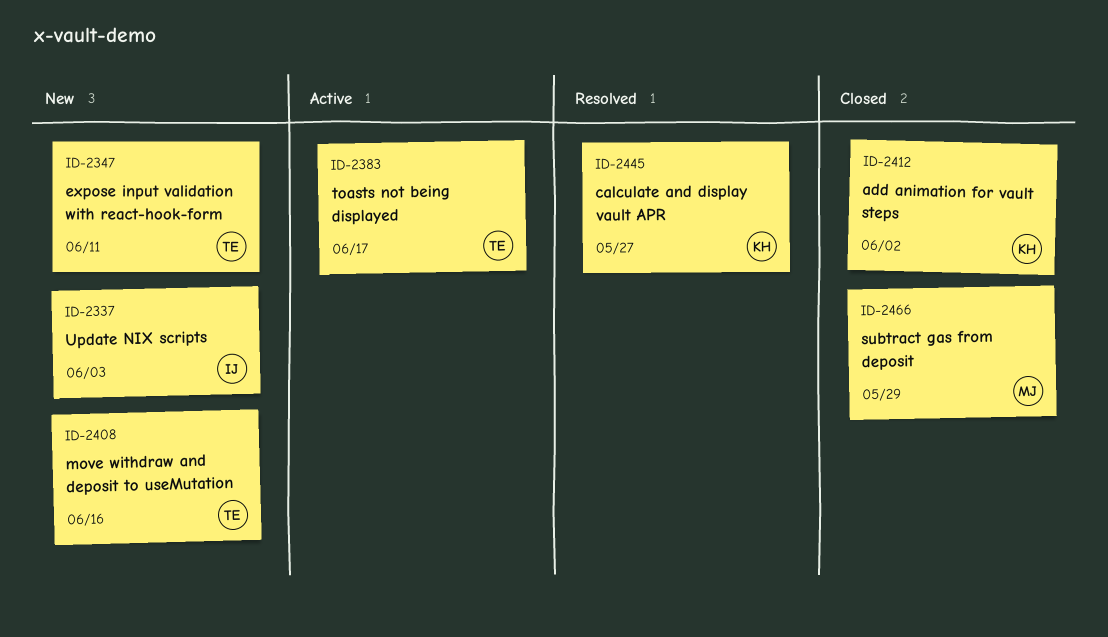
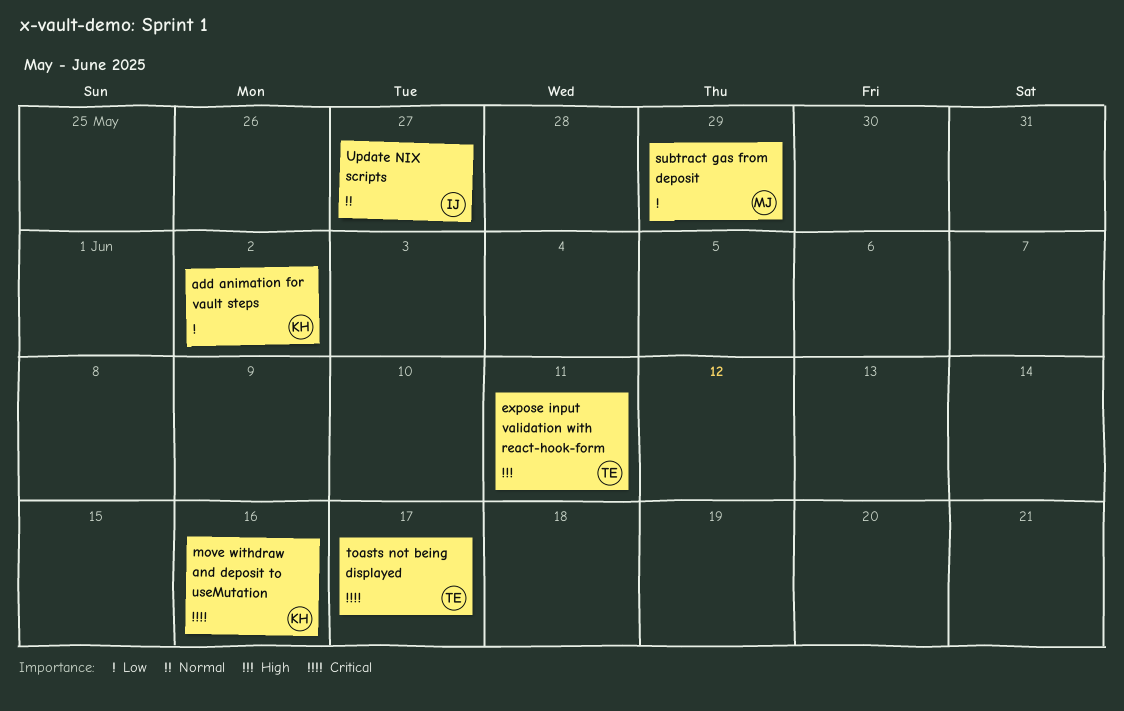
calculate and display vault APR: present -> none
move withdraw and deposit to useMutation, owner: TE -> KH
Update NIX scripts, due: Jun 3 -> May 27

